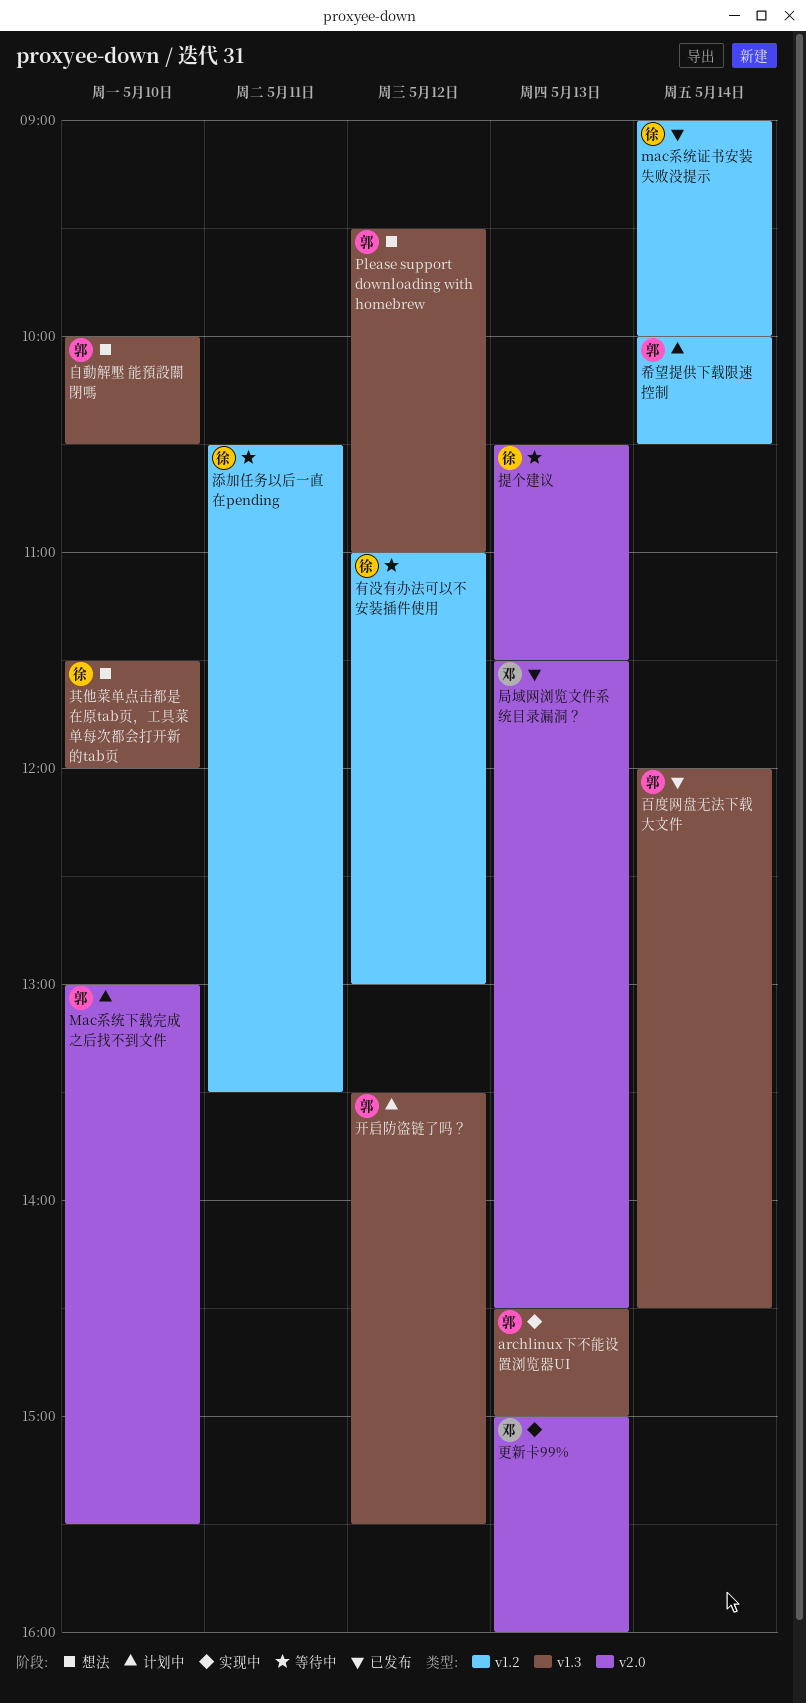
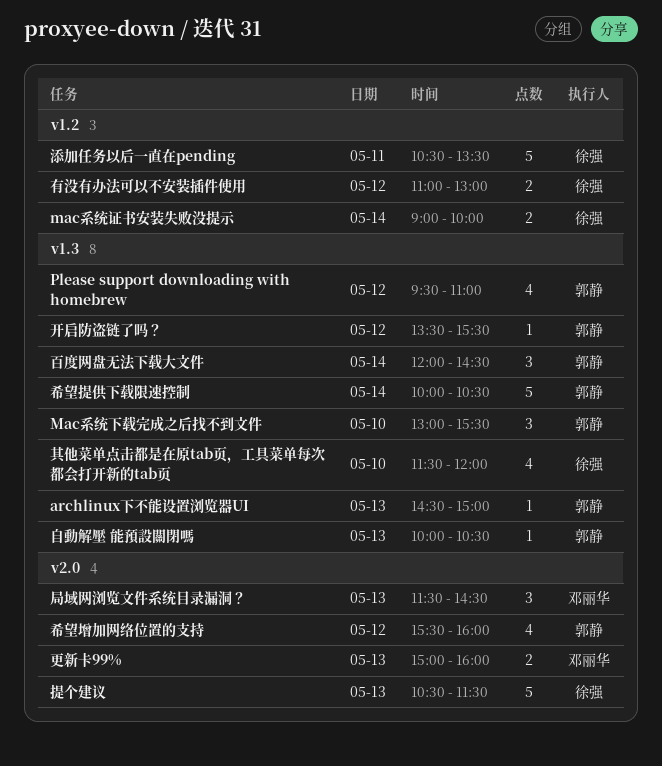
Mac系统下载完成之后找不到文件, label: v2.0 -> v1.3
希望增加网络位置的支持: none -> present
希望提供下载限速控制, label: v1.2 -> v1.3
自動解壓 能預設關閉嗎, day: May 10 -> May 13

